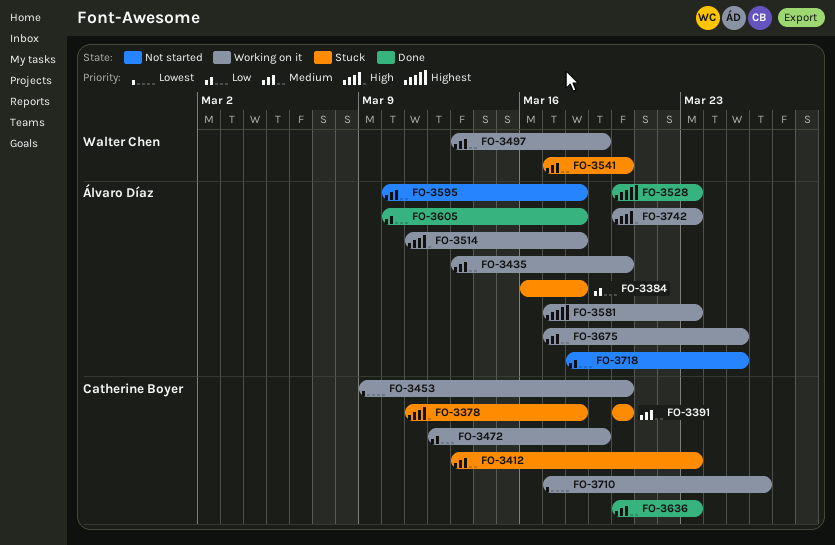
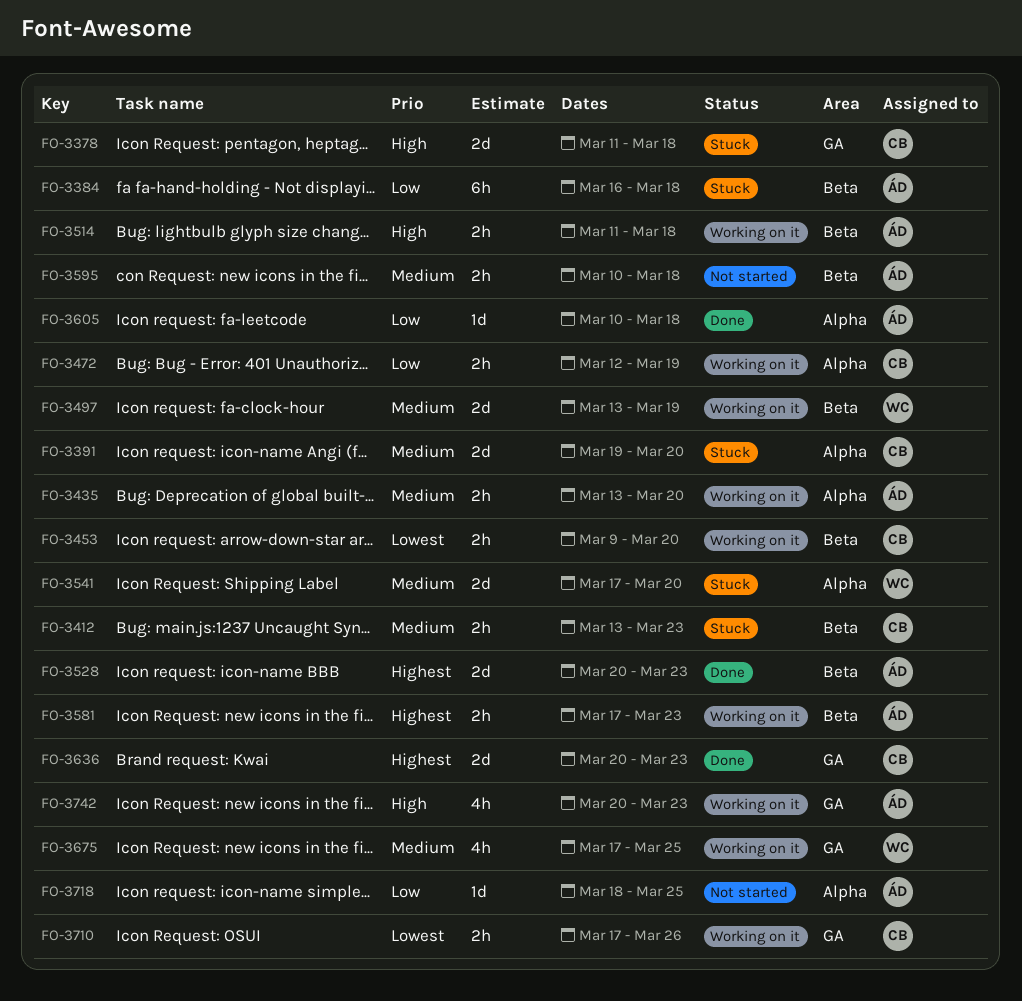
FO-3391, start: Mar 20 -> Mar 19
FO-3636, priority: Medium -> Highest
FO-3675, owner: Álvaro Díaz -> Walter Chen

